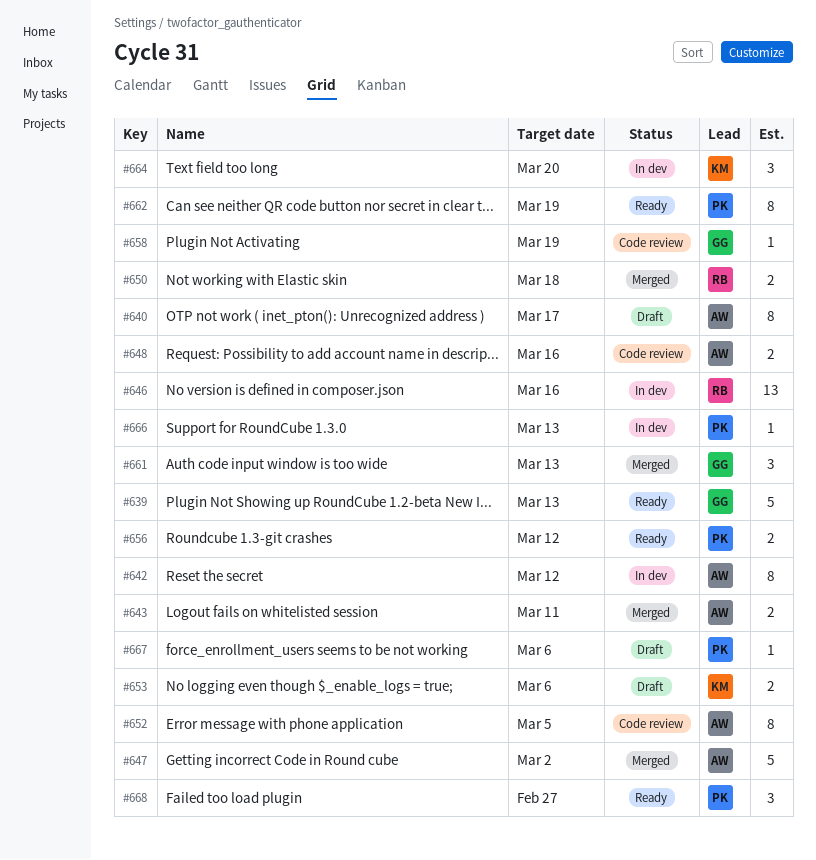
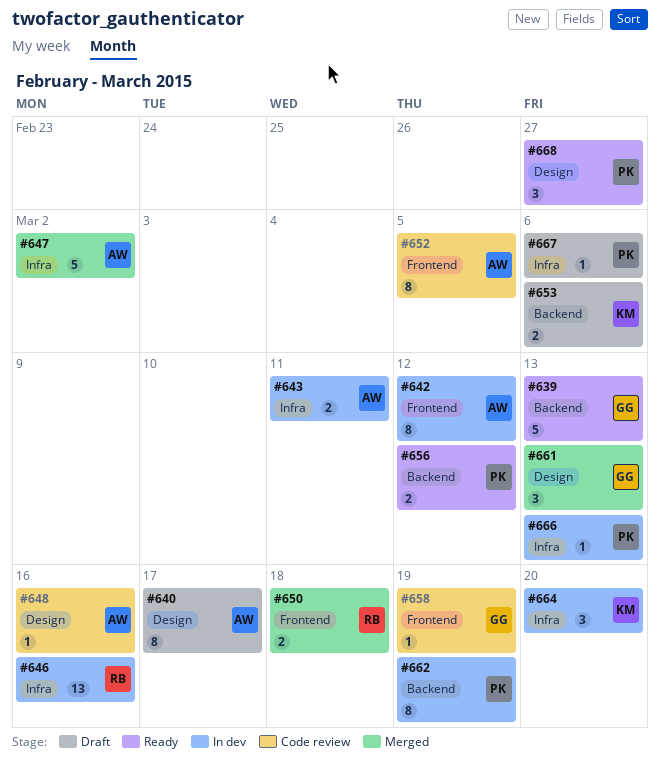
#643, status: Merged -> In dev
#648, estimate: 2 -> 1
#662, status: Ready -> In dev

